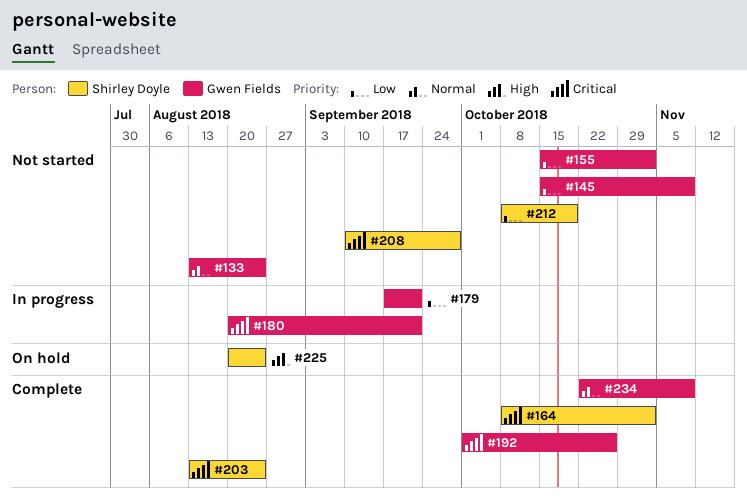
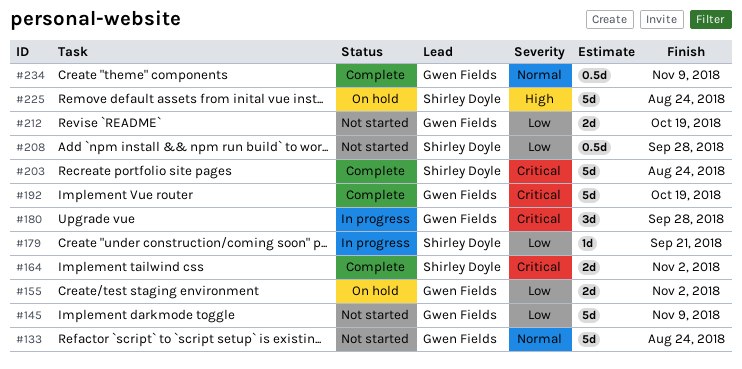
#155, status: Not started -> On hold
#179, owner: Gwen Fields -> Shirley Doyle
#180, due: Sep 21 -> Sep 28
#192, due: Oct 26 -> Oct 19
#208, priority: Critical -> Low
#212, owner: Shirley Doyle -> Gwen Fields

